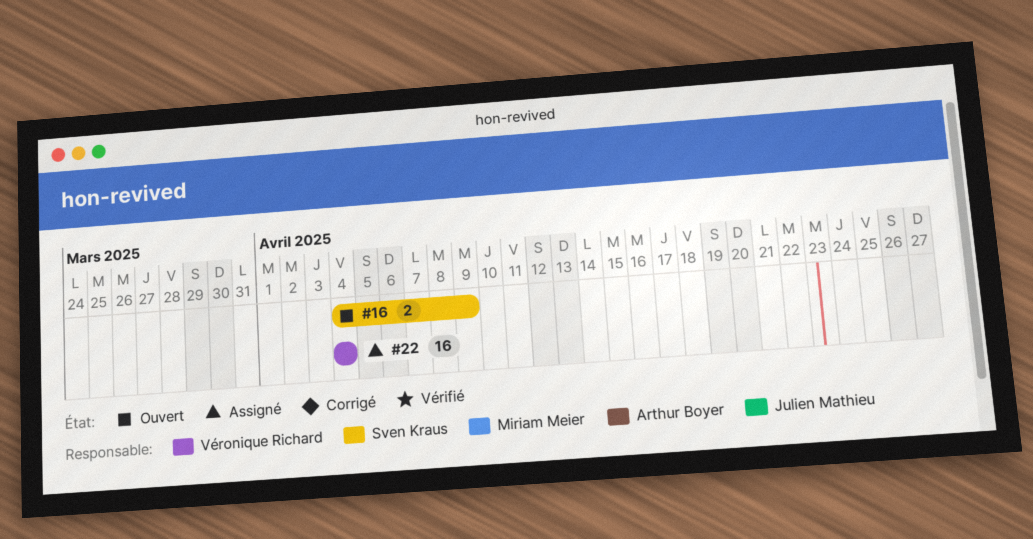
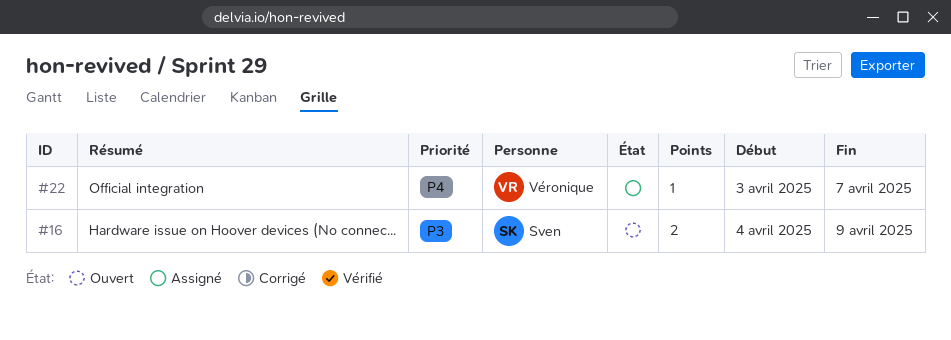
#22, estimate: 16 -> 1
#22, start: Apr 4 -> Apr 3
#22, due: Apr 4 -> Apr 7

